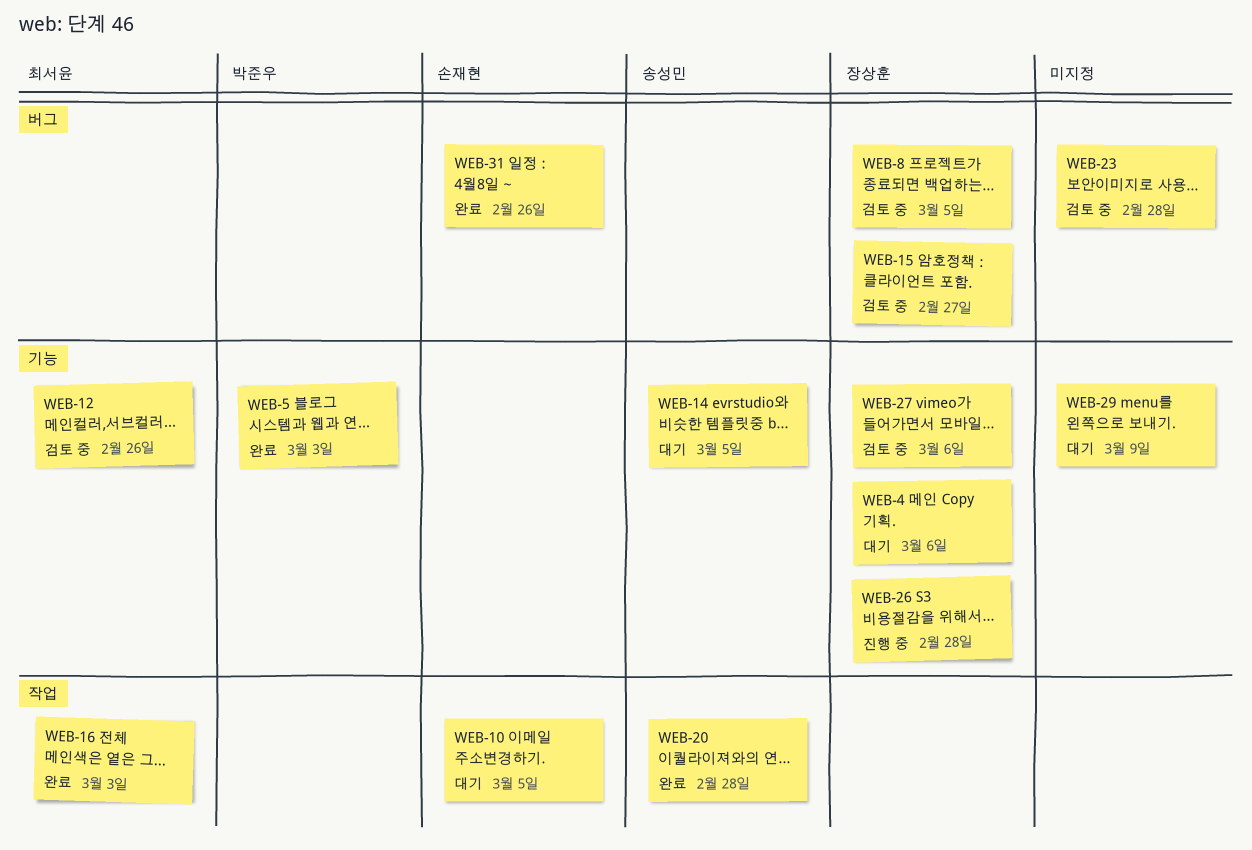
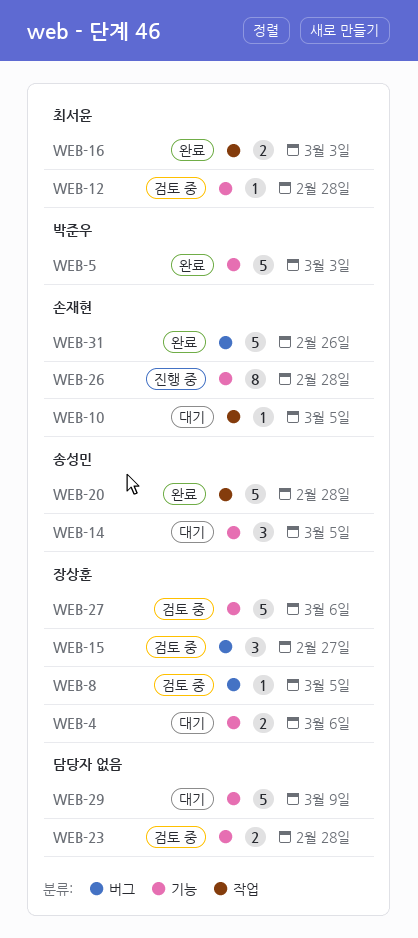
WEB-12, due: Feb 26 -> Feb 28
WEB-23, label: 버그 -> 기능
WEB-26, owner: 장상훈 -> 손재현

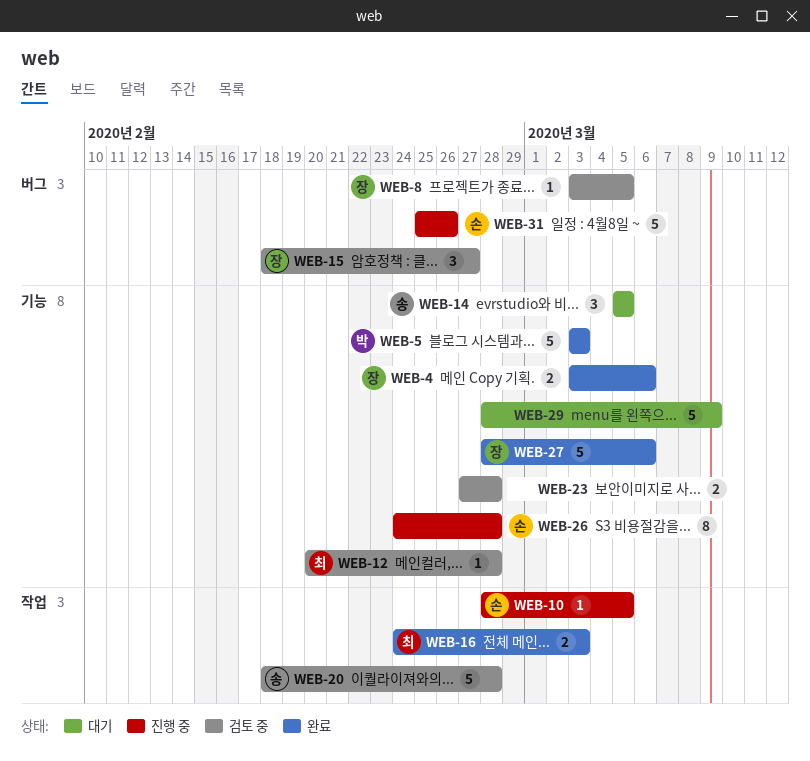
WEB-4, status: 대기 -> 완료
WEB-10, status: 대기 -> 진행 중
WEB-20, status: 완료 -> 검토 중
WEB-27, status: 검토 중 -> 완료
WEB-31, status: 완료 -> 진행 중

